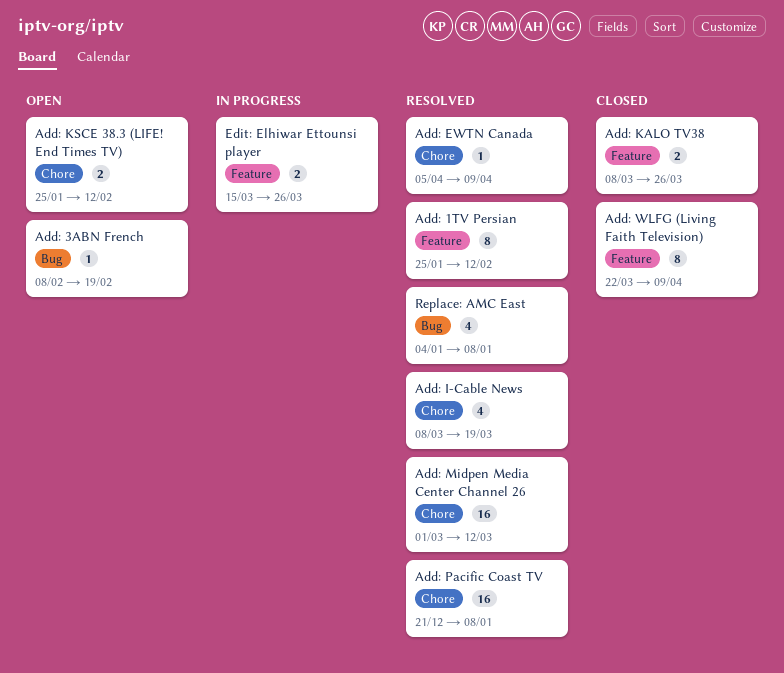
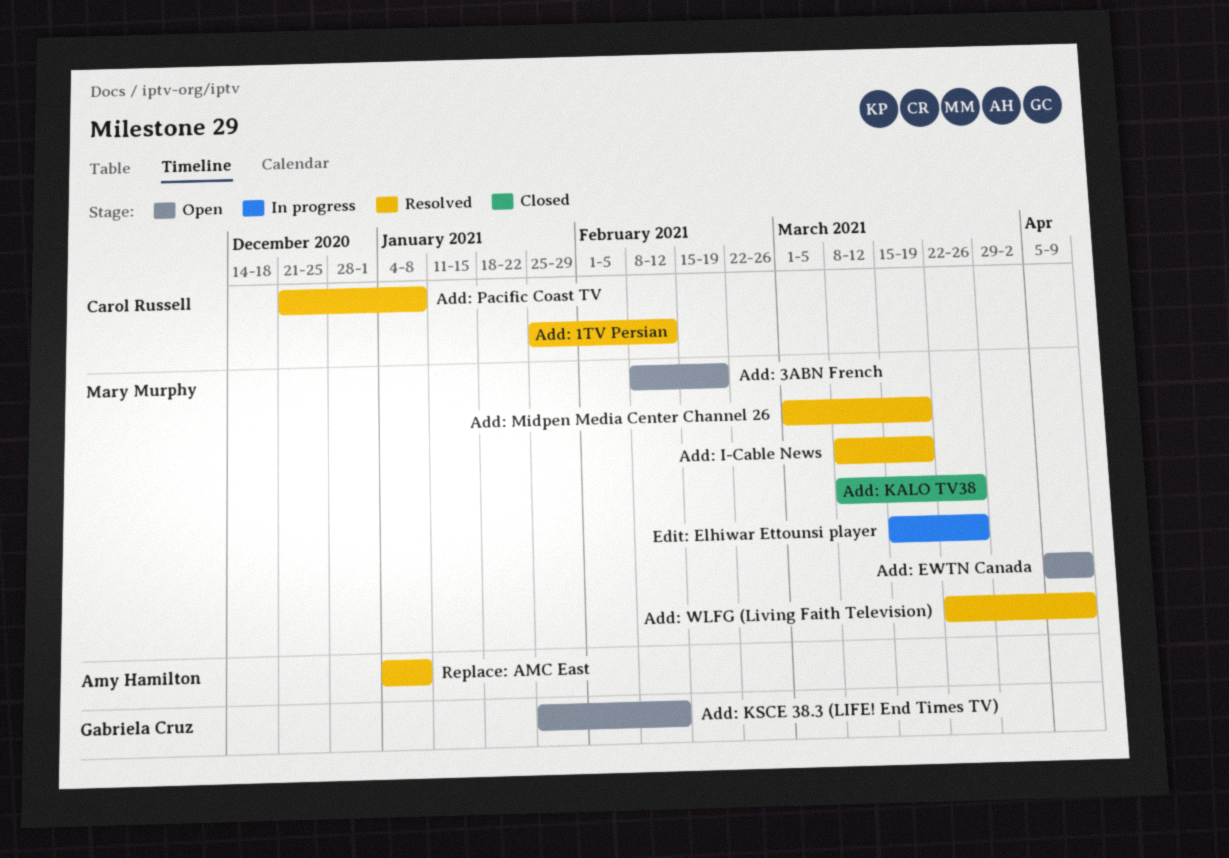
Add: EWTN Canada, status: Resolved -> Open
Add: Midpen Media Center Channel 26, due: Mar 12 -> Mar 19
Add: WLFG (Living Faith Television), status: Closed -> Resolved

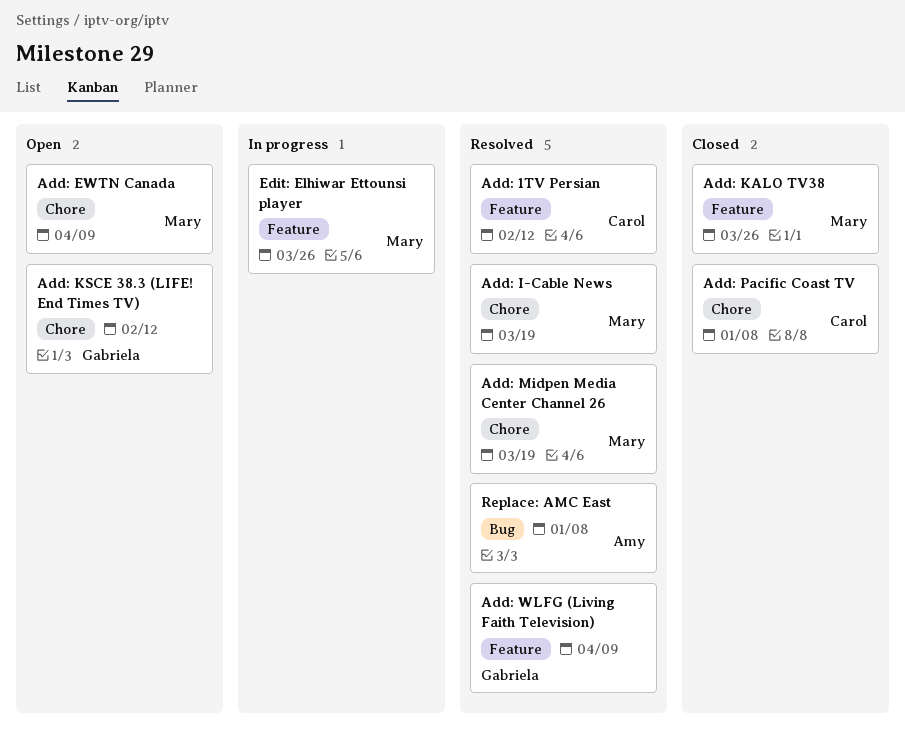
Add: 3ABN French: present -> none
Add: Pacific Coast TV, status: Resolved -> Closed
Add: WLFG (Living Faith Television), owner: Mary Murphy -> Gabriela Cruz

